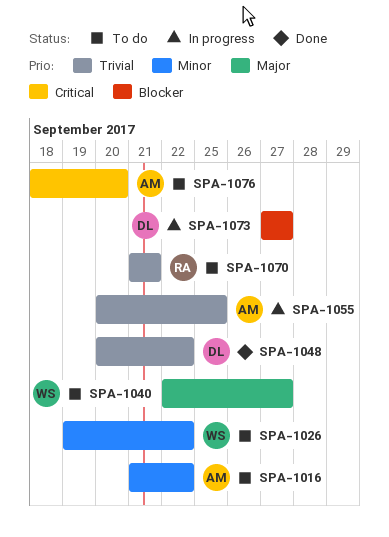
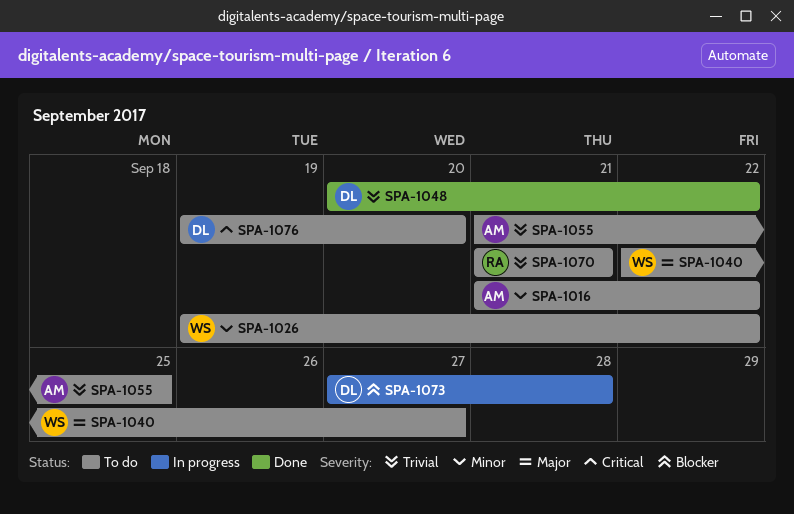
SPA-1055, status: In progress -> To do
SPA-1055, start: Sep 20 -> Sep 21
SPA-1073, due: Sep 27 -> Sep 28
SPA-1076, owner: AM -> DL
SPA-1076, start: Sep 18 -> Sep 19

